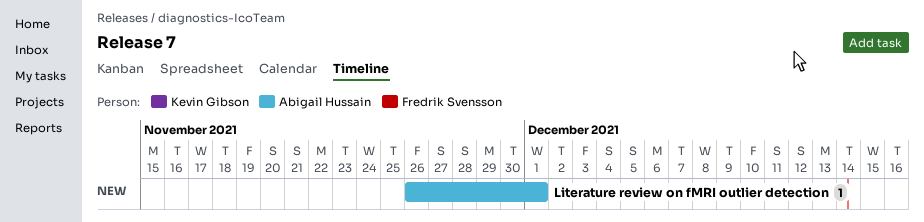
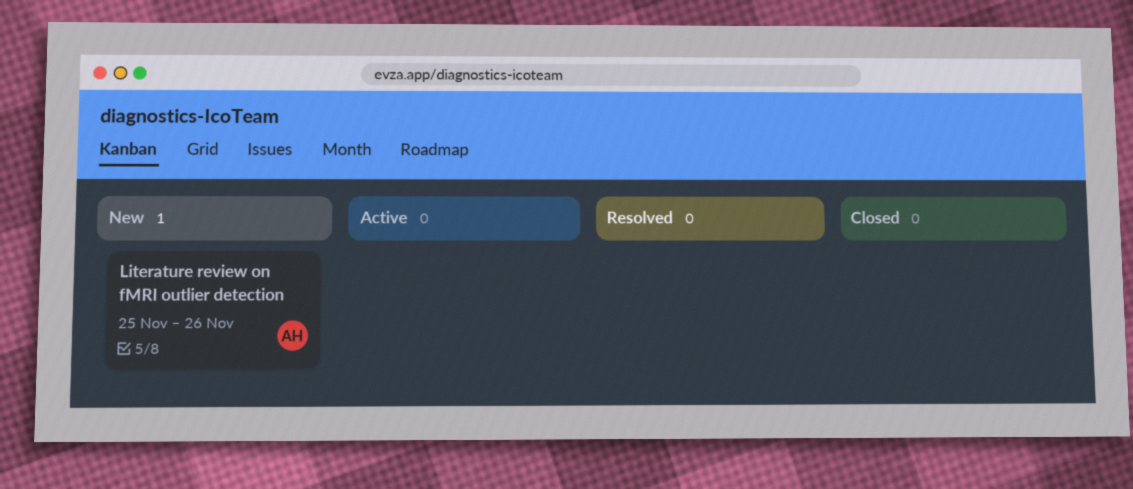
Literature review on fMRI outlier detection, start: Nov 26 -> Nov 25
Literature review on fMRI outlier detection, due: Dec 1 -> Nov 26

